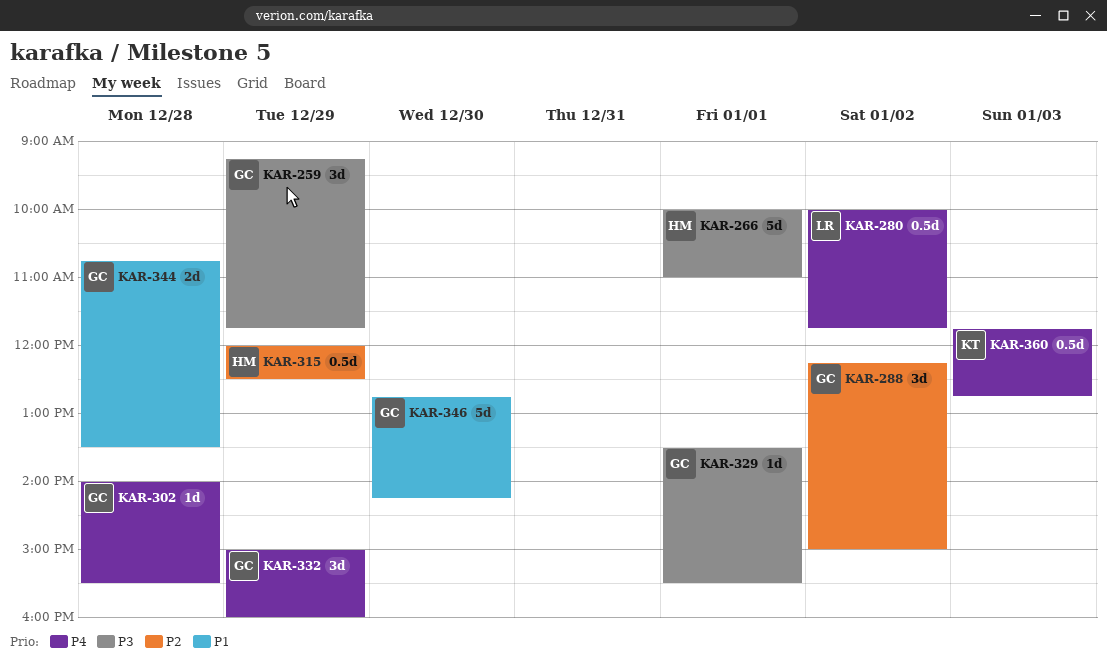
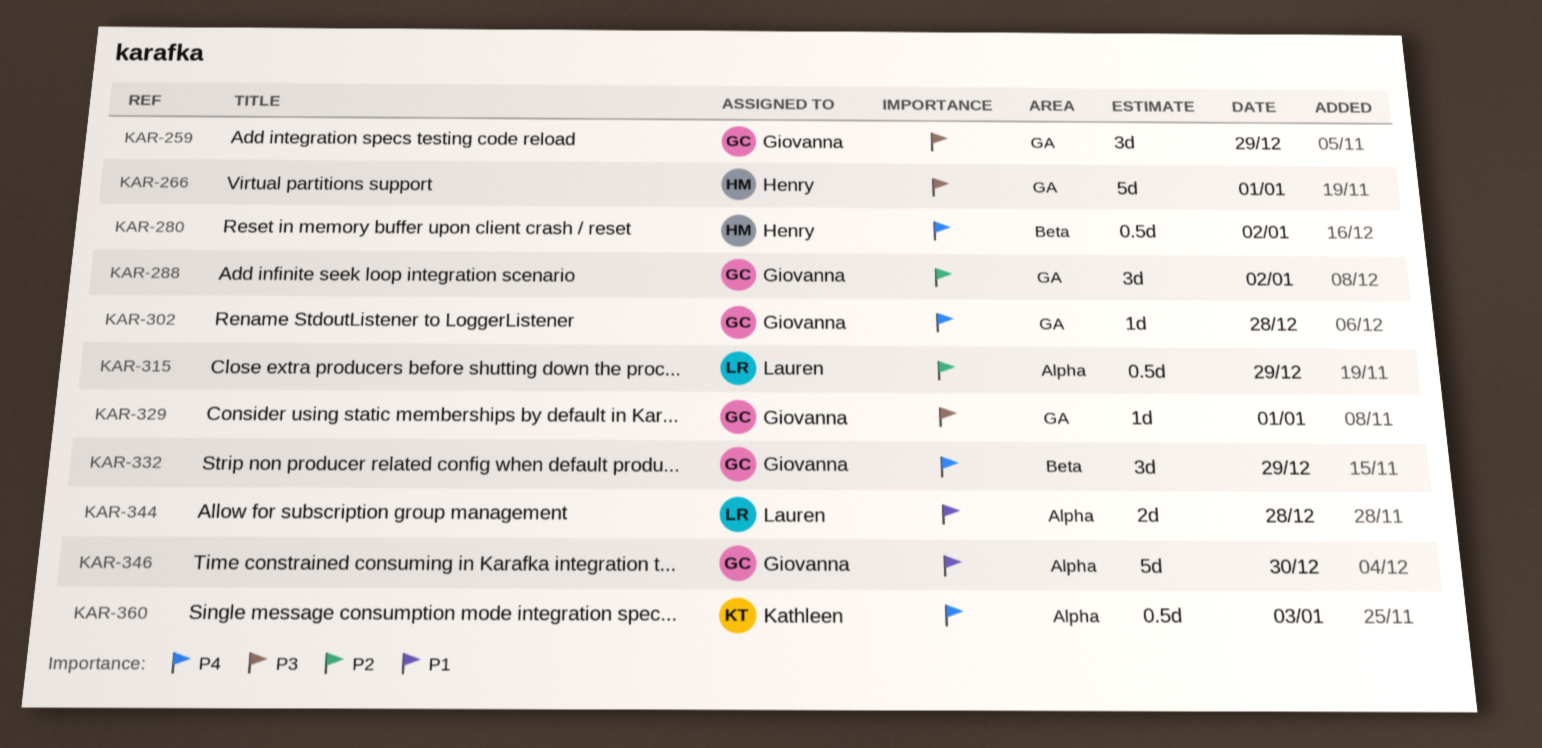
KAR-280, owner: Lauren -> Henry
KAR-315, owner: Henry -> Lauren
KAR-344, owner: Giovanna -> Lauren

